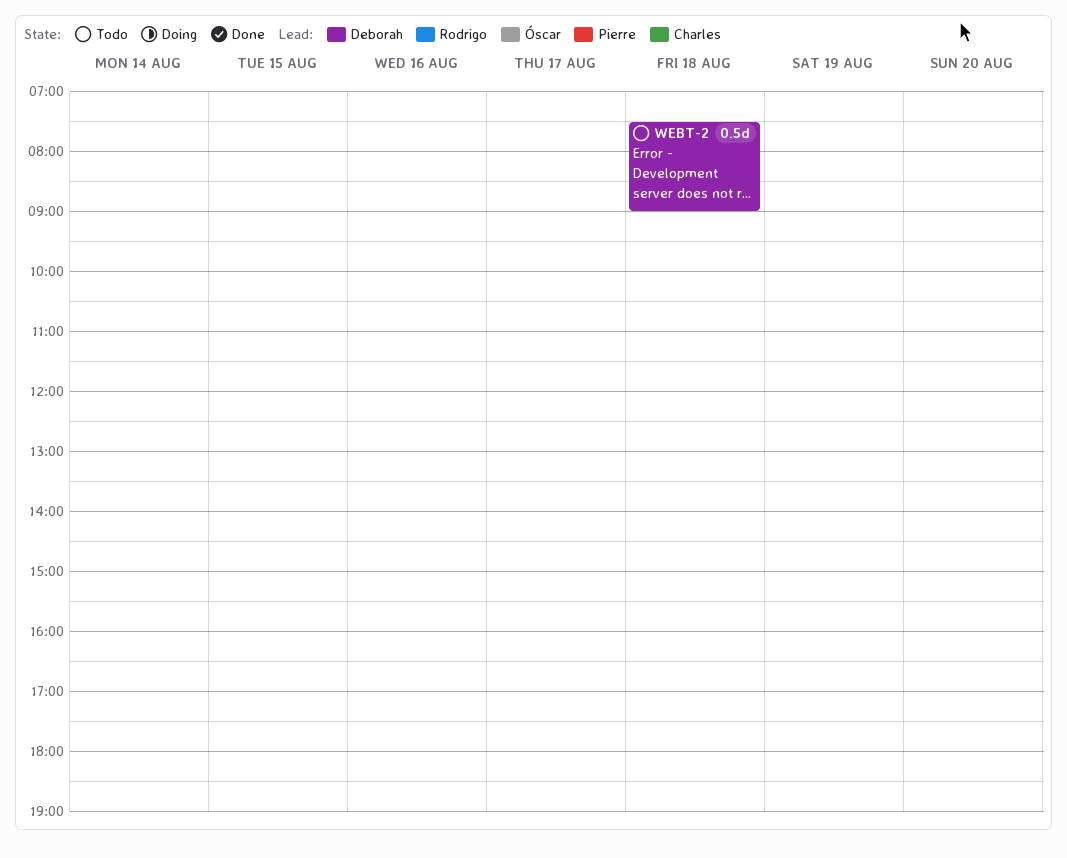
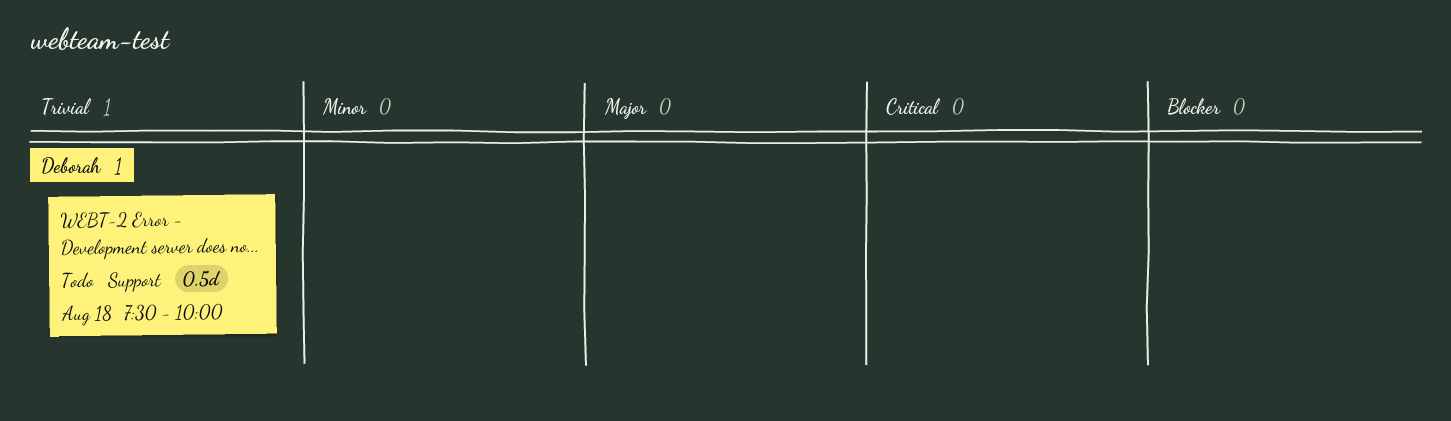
WEBT-2, ends: 09:00 -> 10:00

